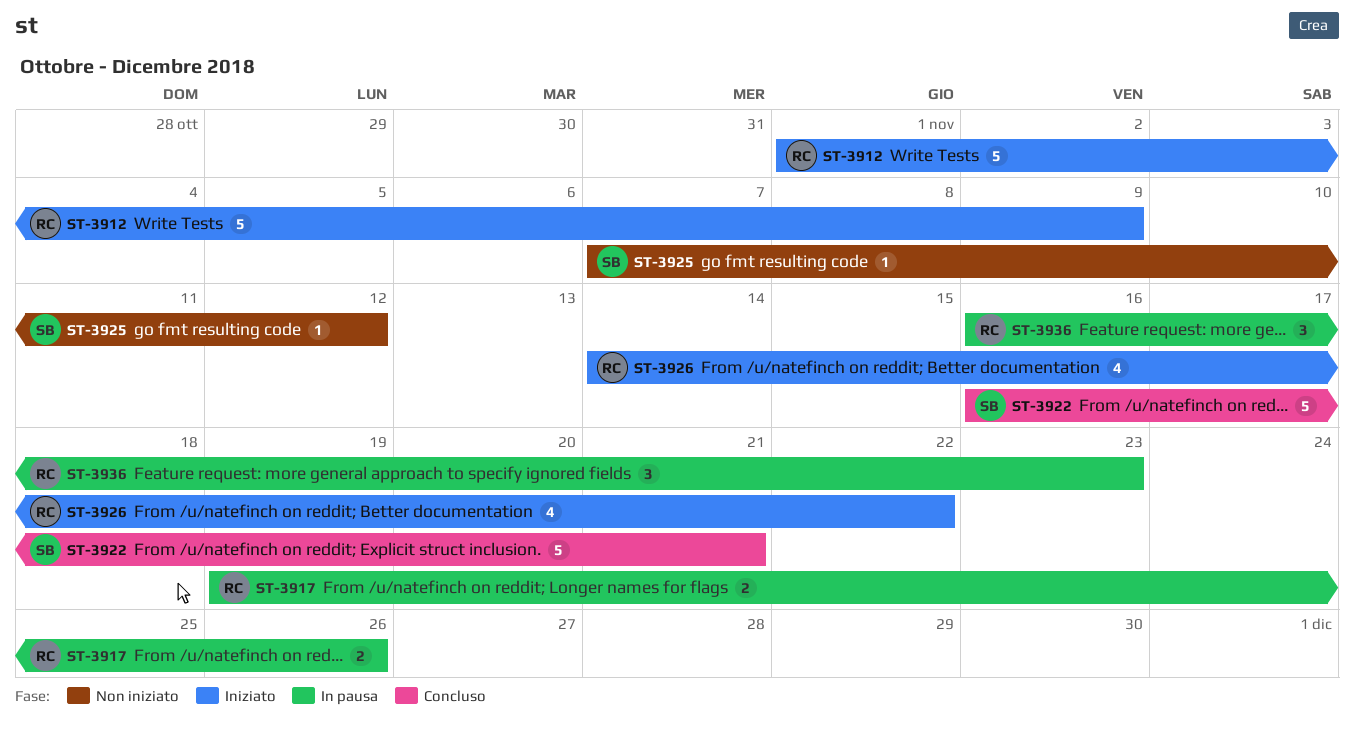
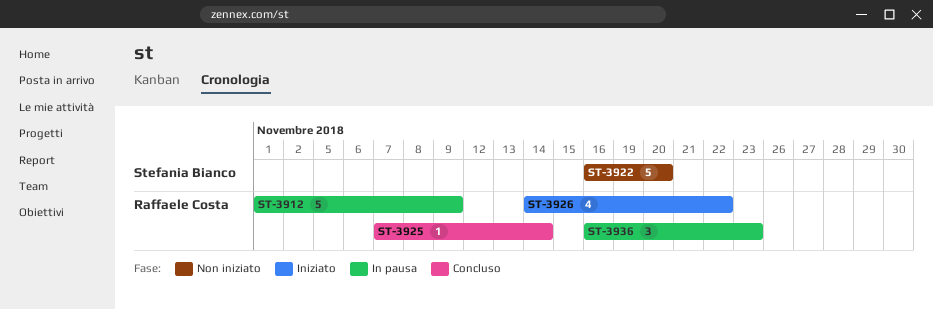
ST-3912, status: Iniziato -> In pausa
ST-3917: present -> none
ST-3922, status: Concluso -> Non iniziato
ST-3922, due: Nov 21 -> Nov 20
ST-3925, status: Non iniziato -> Concluso
ST-3925, owner: Stefania Bianco -> Raffaele Costa
ST-3925, due: Nov 12 -> Nov 14

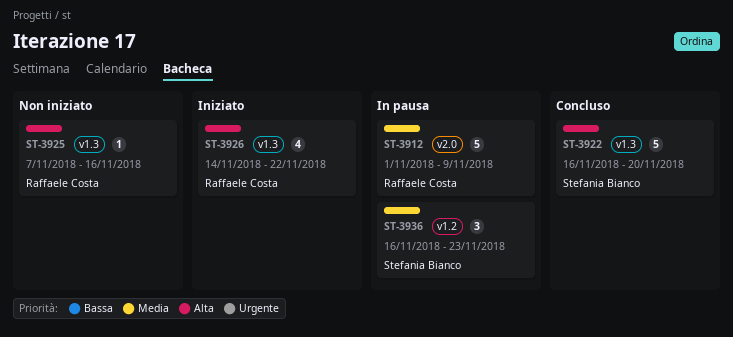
ST-3922, status: Non iniziato -> Concluso
ST-3925, status: Concluso -> Non iniziato
ST-3925, due: Nov 14 -> Nov 16
ST-3936, owner: Raffaele Costa -> Stefania Bianco

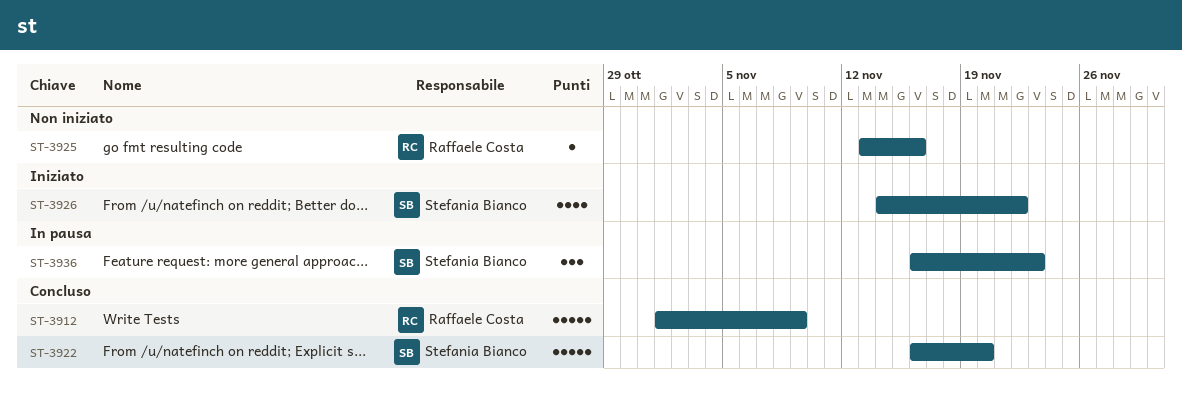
ST-3912, status: In pausa -> Concluso
ST-3925, start: Nov 7 -> Nov 13
ST-3926, owner: Raffaele Costa -> Stefania Bianco

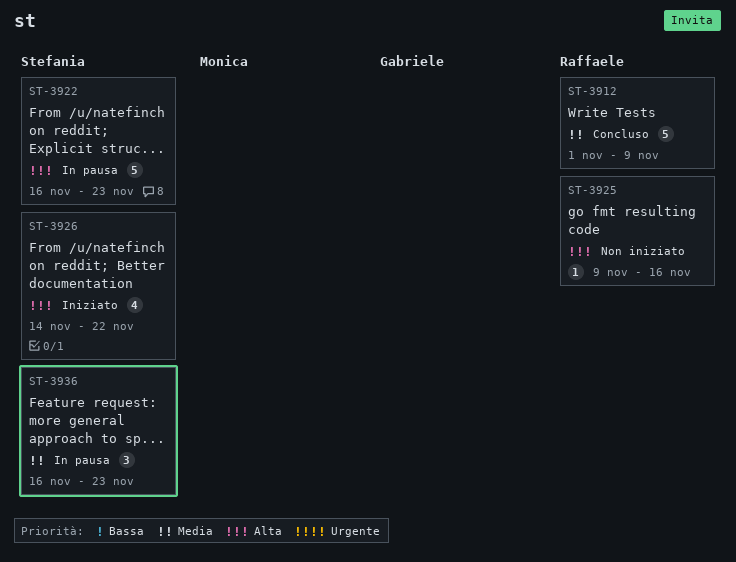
ST-3922, status: Concluso -> In pausa
ST-3922, due: Nov 20 -> Nov 23
ST-3925, start: Nov 13 -> Nov 9

